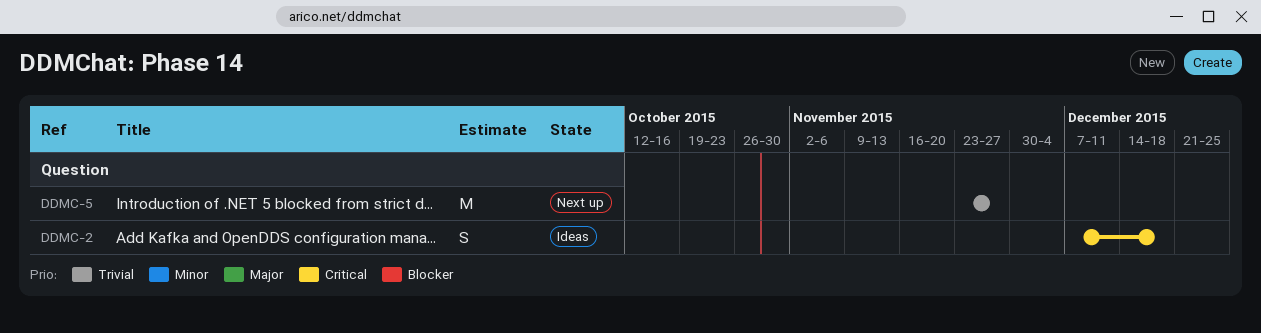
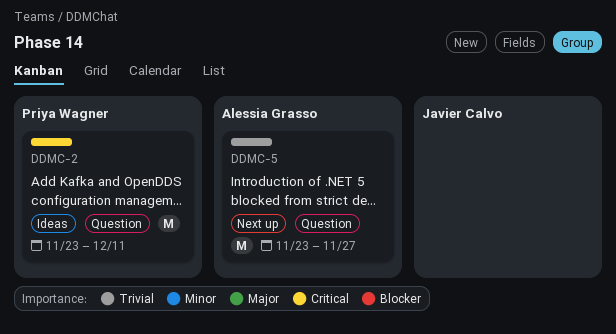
DDMC-2, estimate: S -> M
DDMC-2, start: Dec 7 -> Nov 23
DDMC-2, due: Dec 18 -> Dec 11

